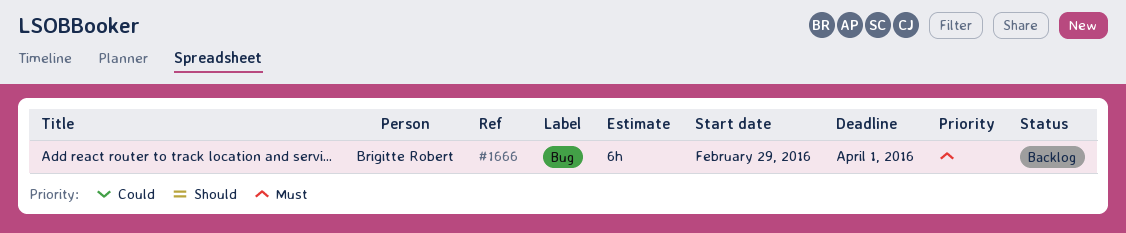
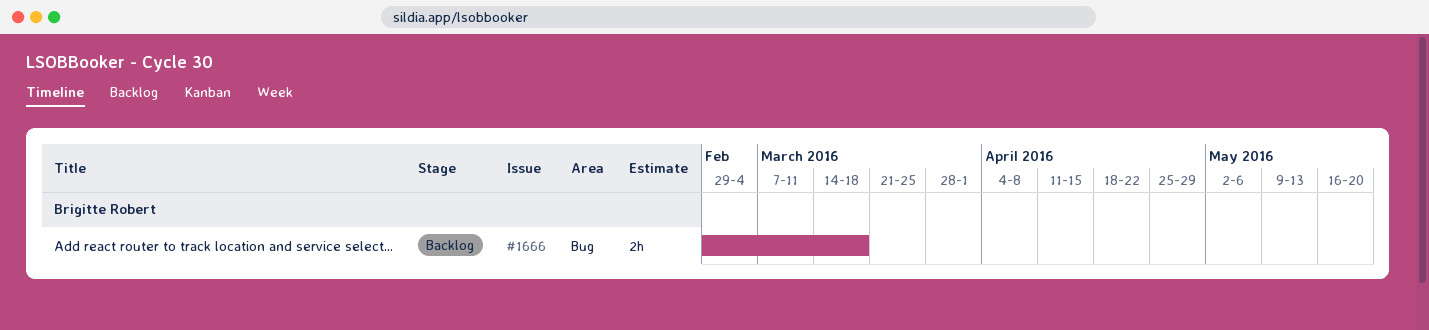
#1666, estimate: 6h -> 2h
#1666, due: Apr 1 -> Mar 18

